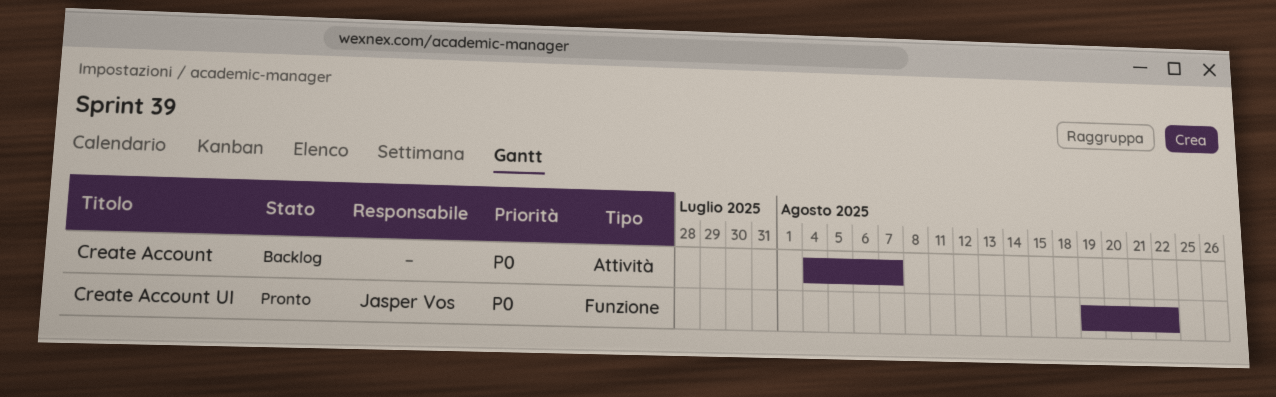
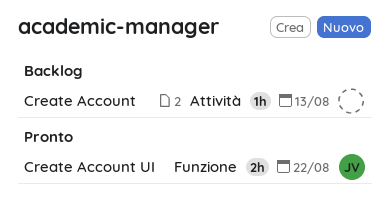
Create Account, due: Aug 7 -> Aug 13

